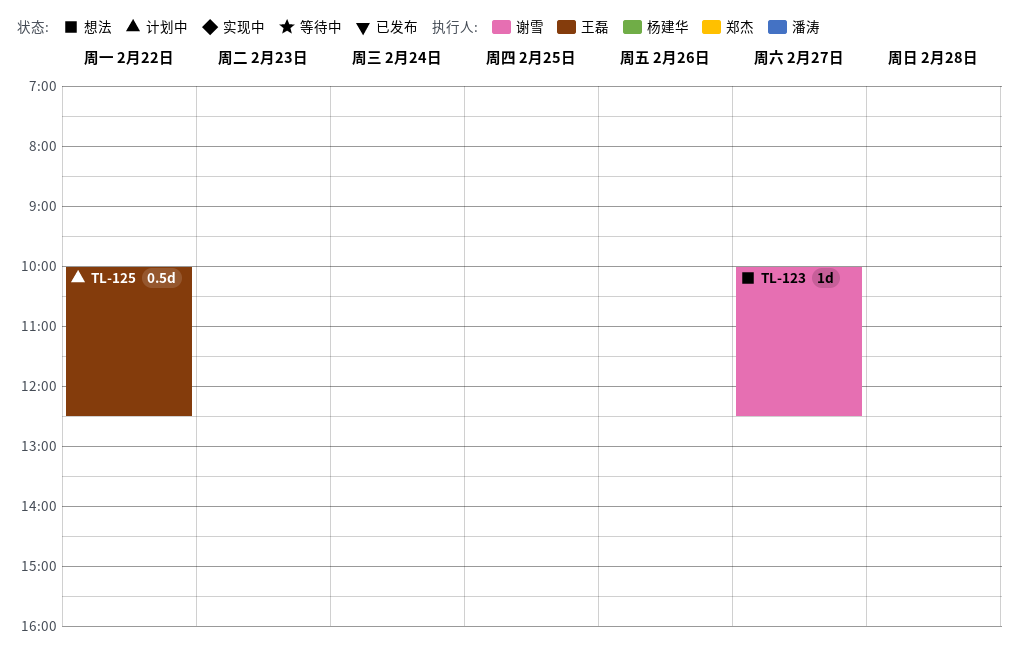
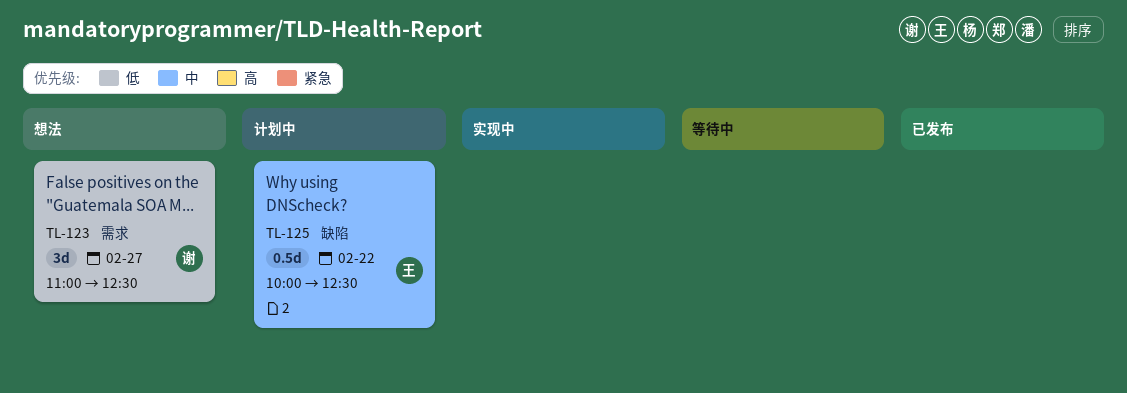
TL-123, estimate: 1d -> 3d
TL-123, begins: 10:00 -> 11:00

